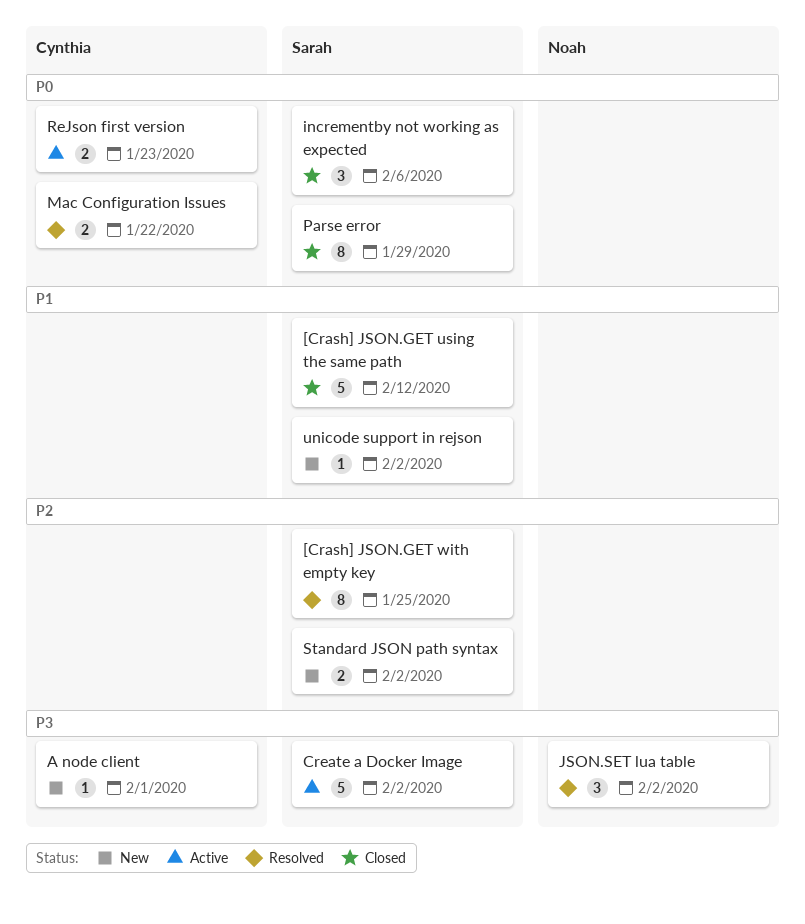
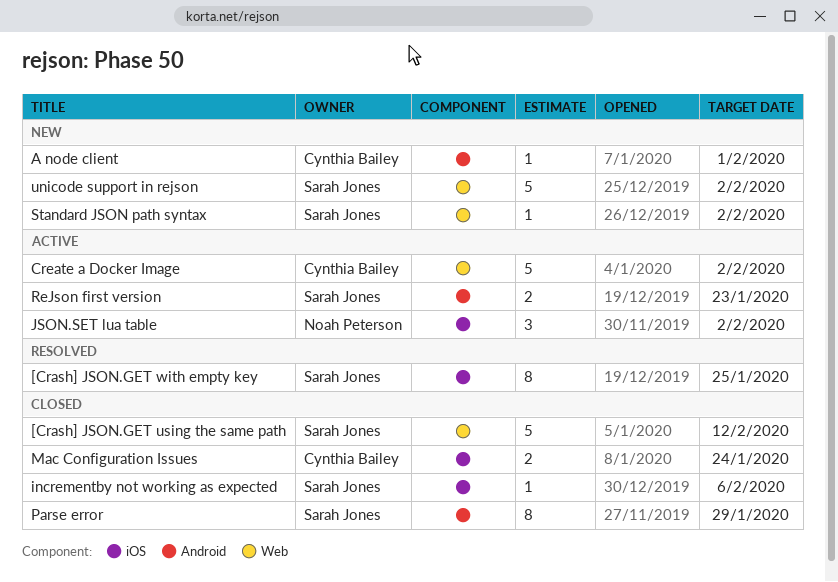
Create a Docker Image, owner: Sarah Jones -> Cynthia Bailey
incrementby not working as expected, estimate: 3 -> 1
JSON.SET lua table, status: Resolved -> Active
Mac Configuration Issues, status: Resolved -> Closed
Mac Configuration Issues, due: Jan 22 -> Jan 24
ReJson first version, owner: Cynthia Bailey -> Sarah Jones
Standard JSON path syntax, estimate: 2 -> 1
unicode support in rejson, estimate: 1 -> 5

